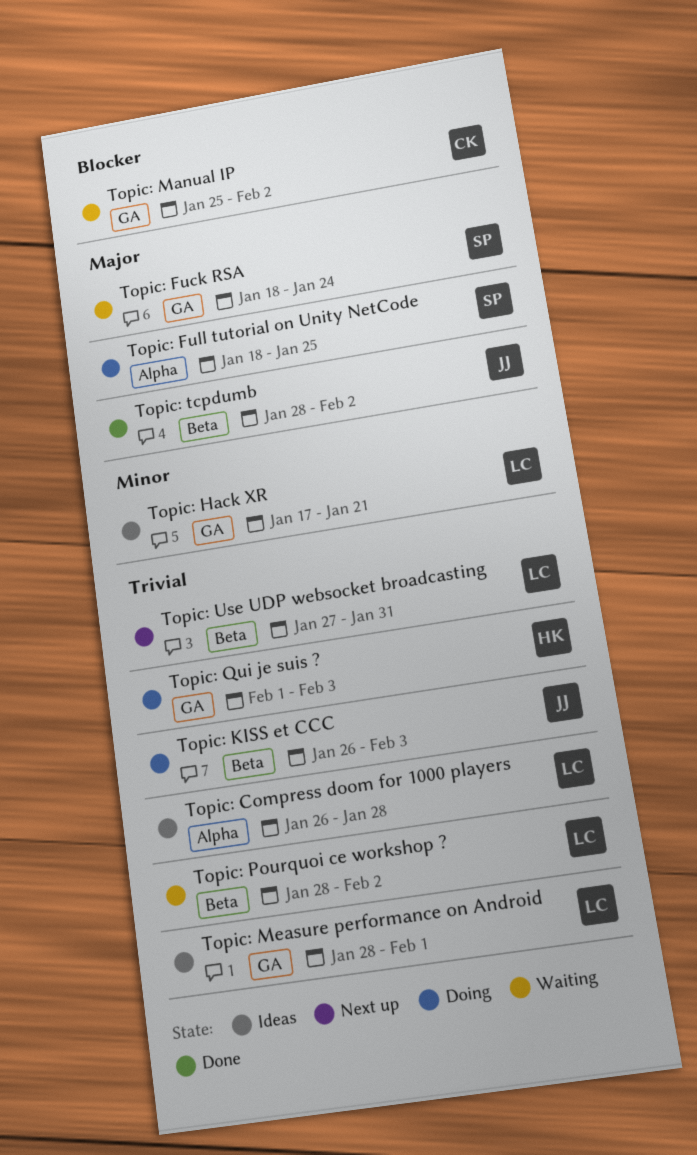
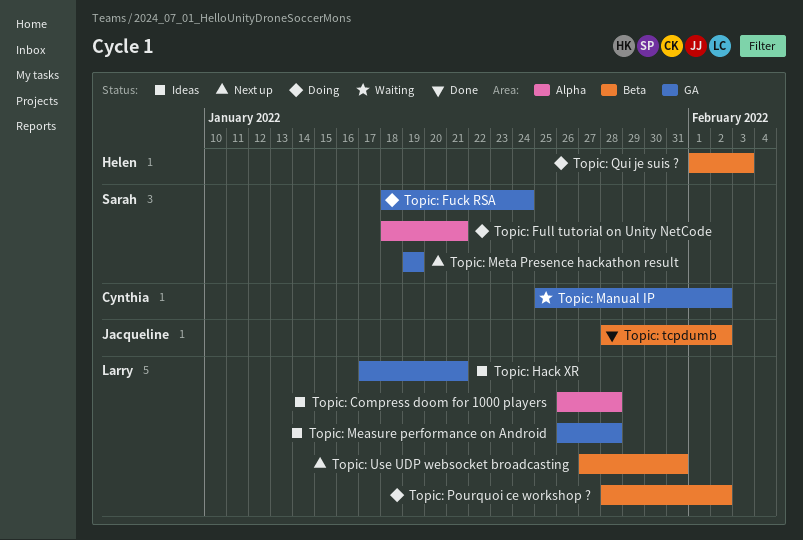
Topic: Fuck RSA, status: Waiting -> Doing
Topic: Full tutorial on Unity NetCode, due: Jan 25 -> Jan 21
Topic: KISS et CCC: present -> none
Topic: Measure performance on Android, start: Jan 28 -> Jan 26
Topic: Measure performance on Android, due: Feb 1 -> Jan 28
Topic: Meta Presence hackathon result: none -> present
Topic: Pourquoi ce workshop ?, status: Waiting -> Doing
Topic: Qui je suis ?, label: GA -> Beta

